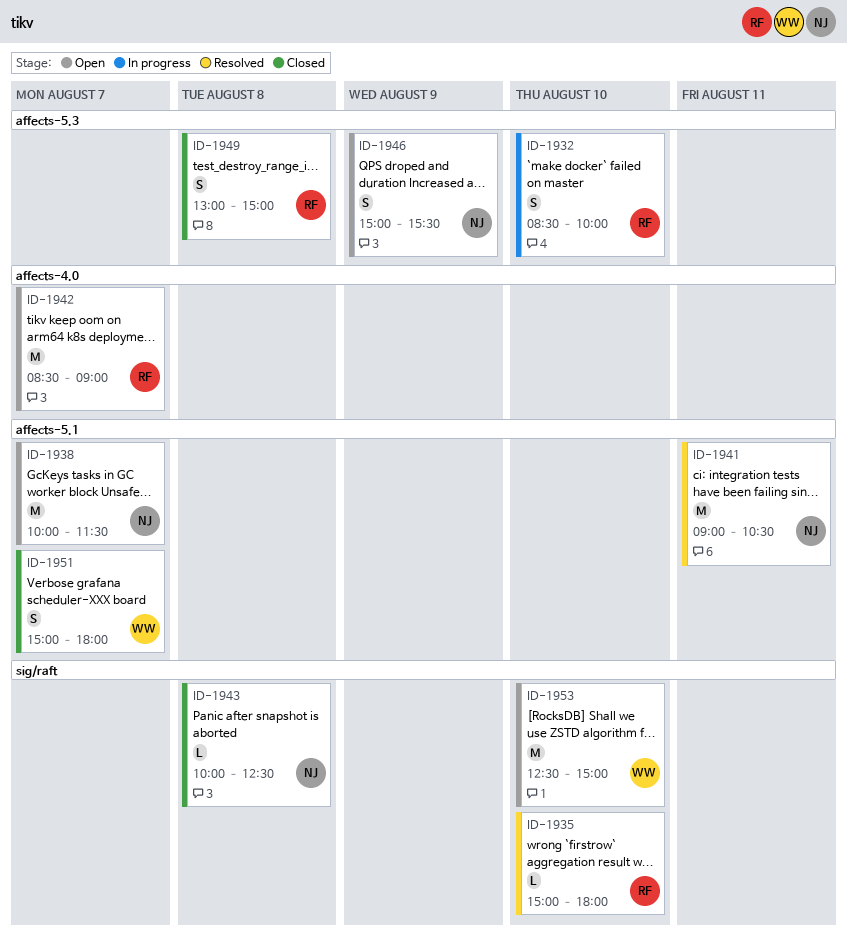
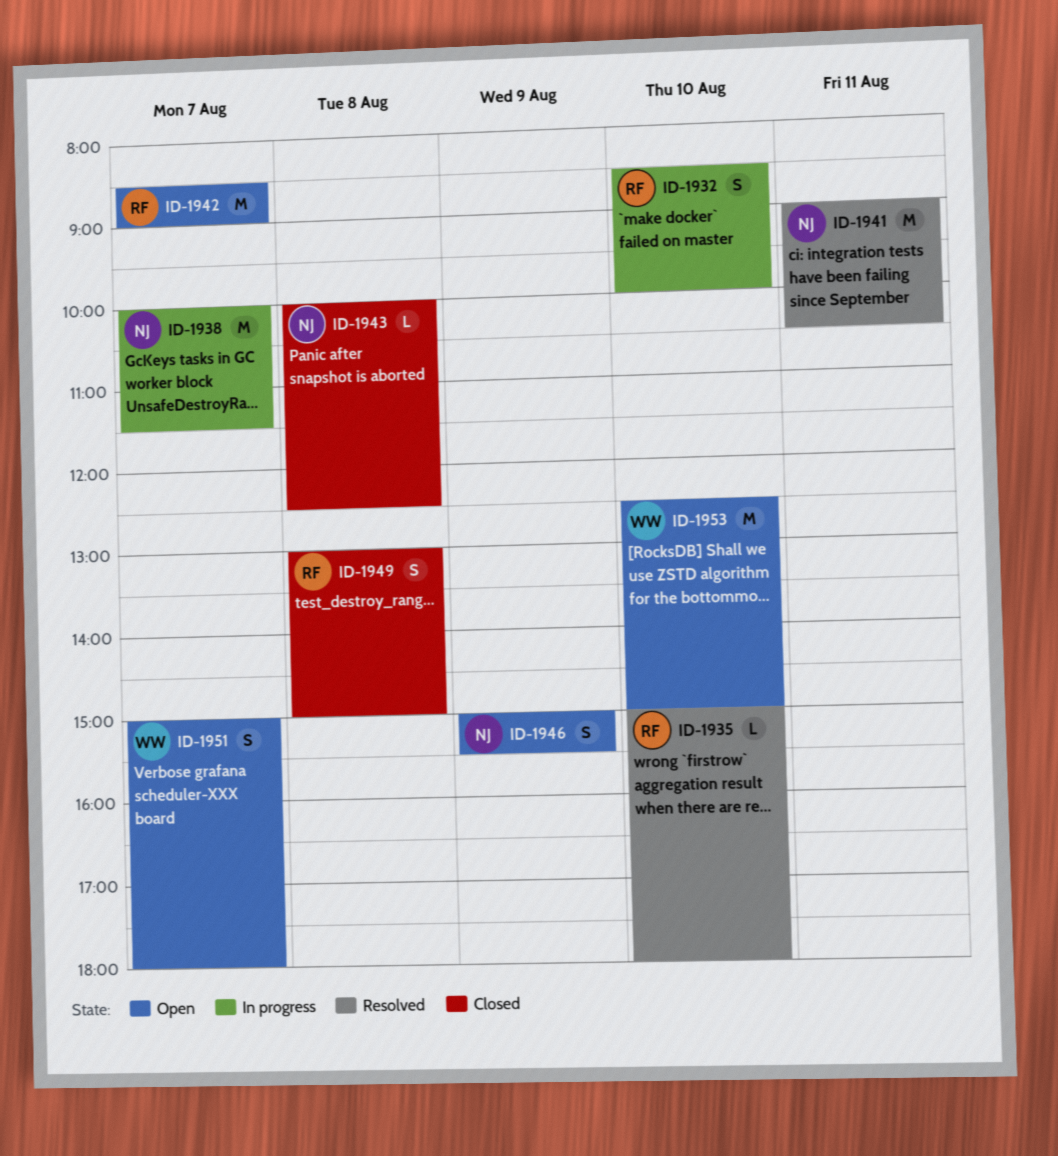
ID-1938, status: Open -> In progress
ID-1951, status: Closed -> Open

